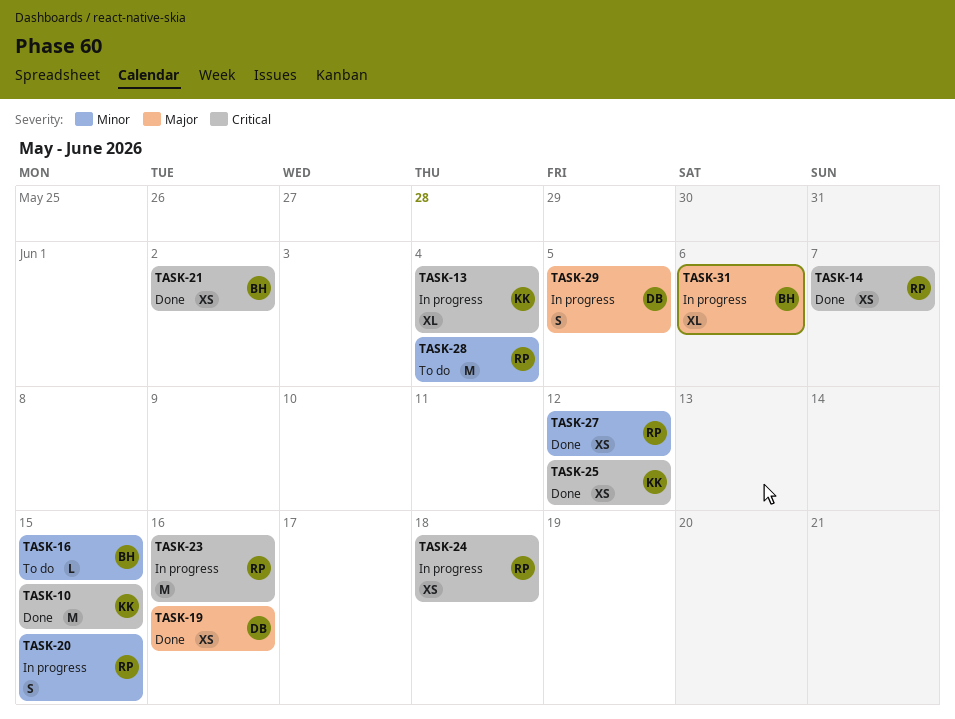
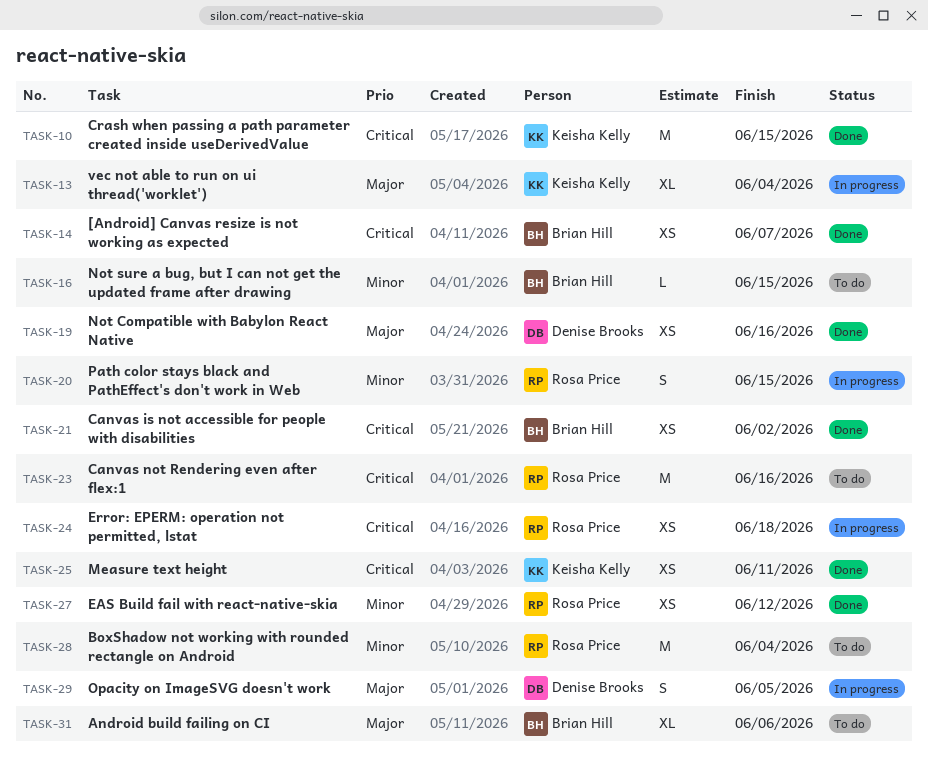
TASK-13, priority: Critical -> Major
TASK-14, owner: Rosa Price -> Brian Hill
TASK-23, status: In progress -> To do
TASK-25, due: Jun 12 -> Jun 11
TASK-31, status: In progress -> To do

